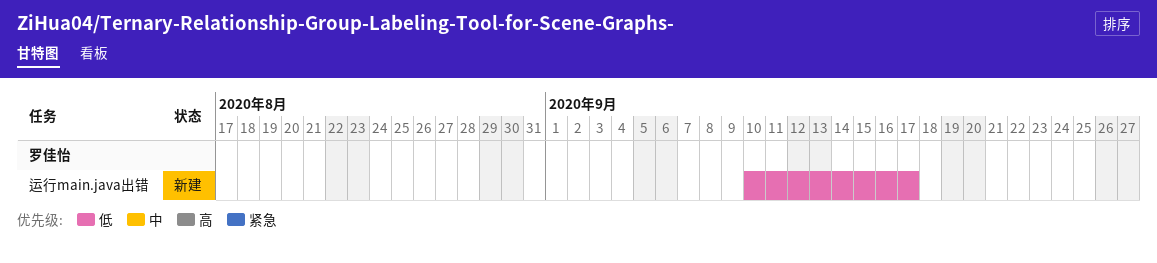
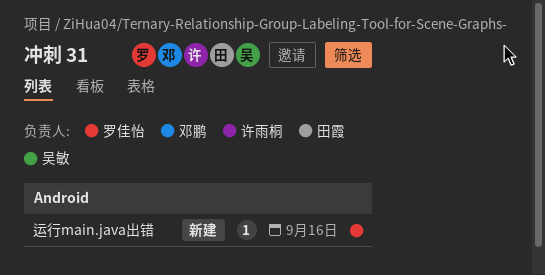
运行main.java出错, due: Sep 17 -> Sep 16

